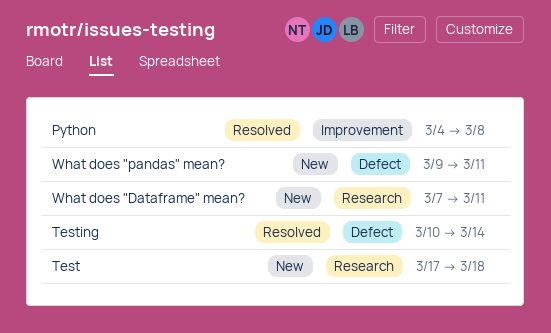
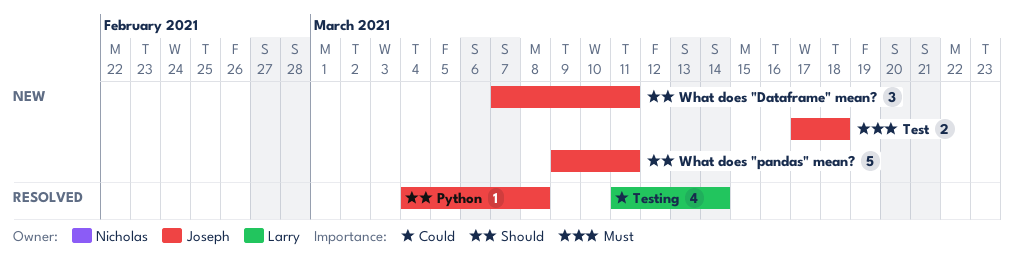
Testing, start: Mar 10 -> Mar 11

